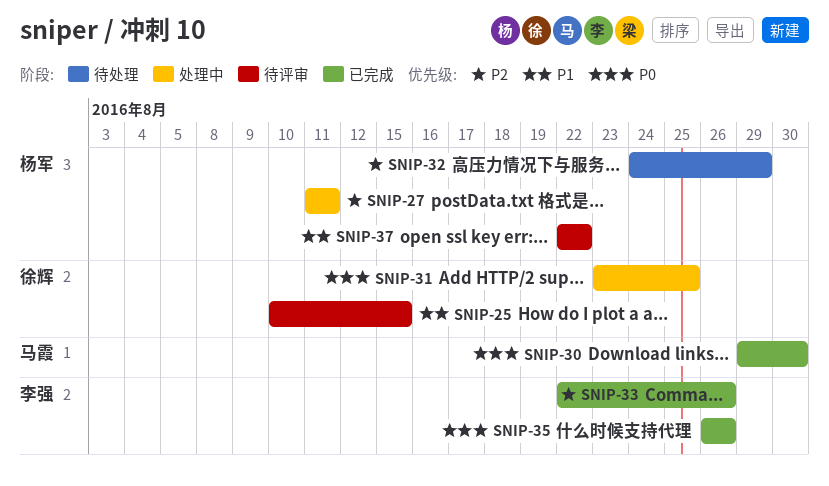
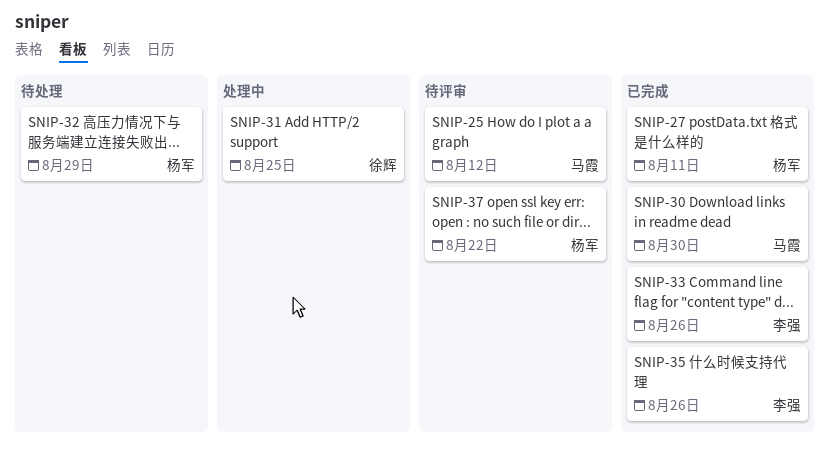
SNIP-25, owner: 徐辉 -> 马霞
SNIP-25, due: Aug 15 -> Aug 12
SNIP-27, status: 处理中 -> 已完成

